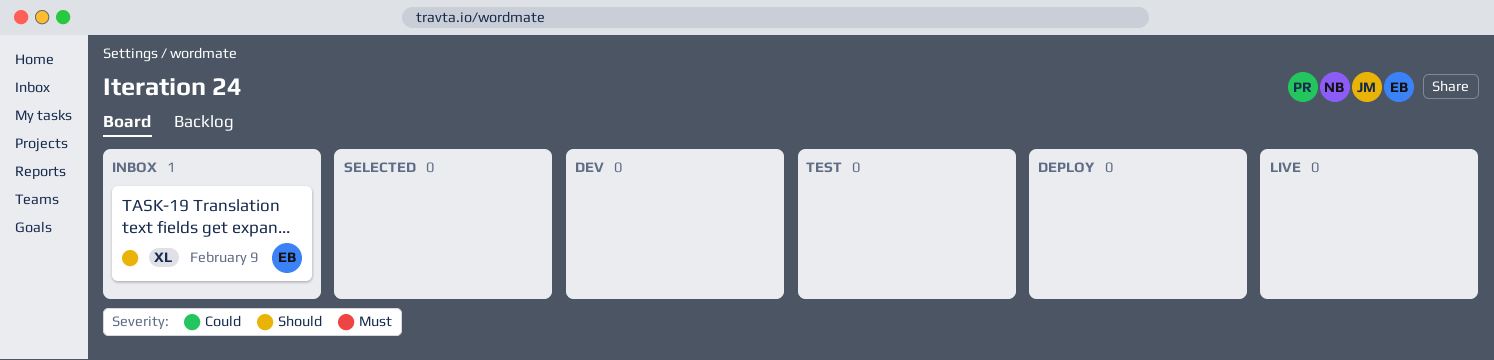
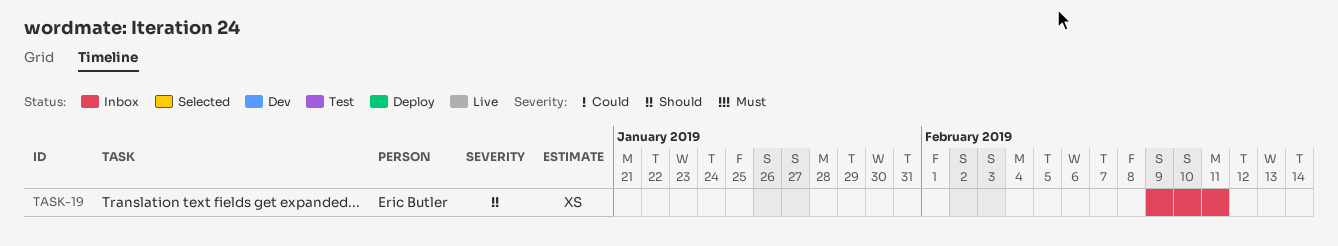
TASK-19, estimate: XL -> XS
TASK-19, due: Feb 9 -> Feb 11

